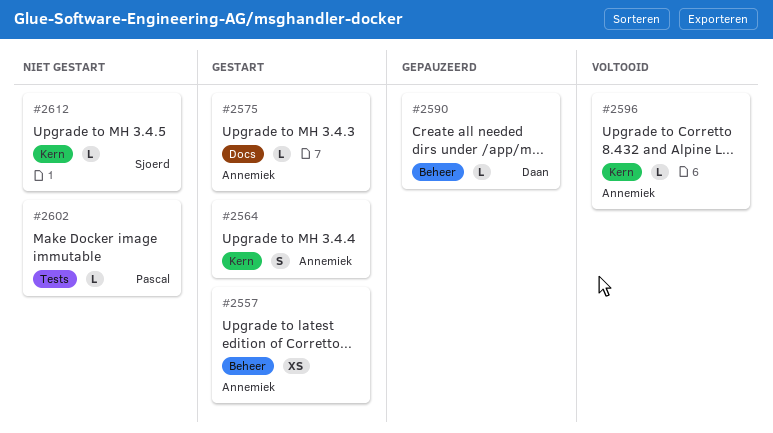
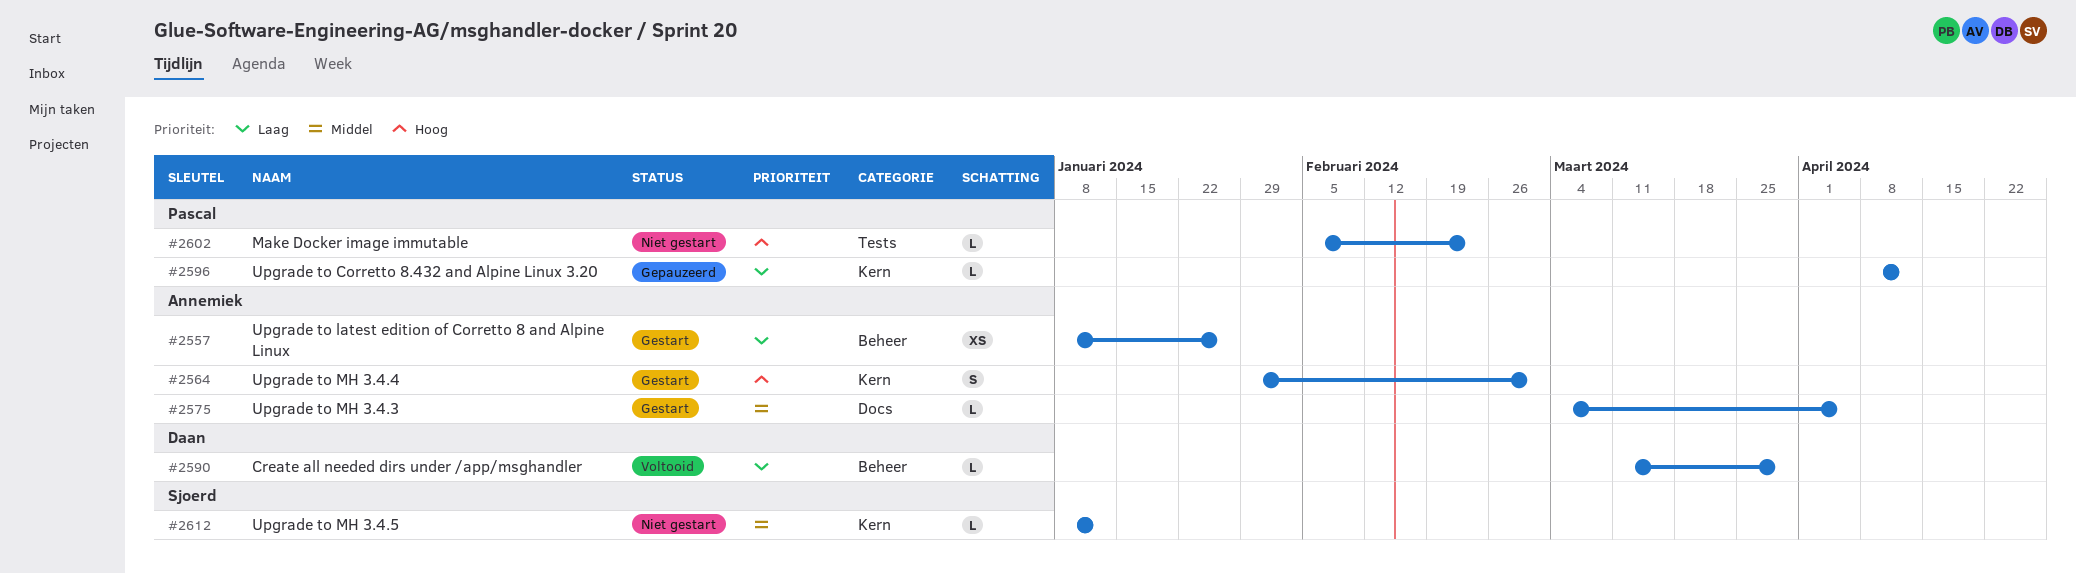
#2590, status: Gepauzeerd -> Voltooid
#2596, status: Voltooid -> Gepauzeerd
#2596, owner: Annemiek -> Pascal

